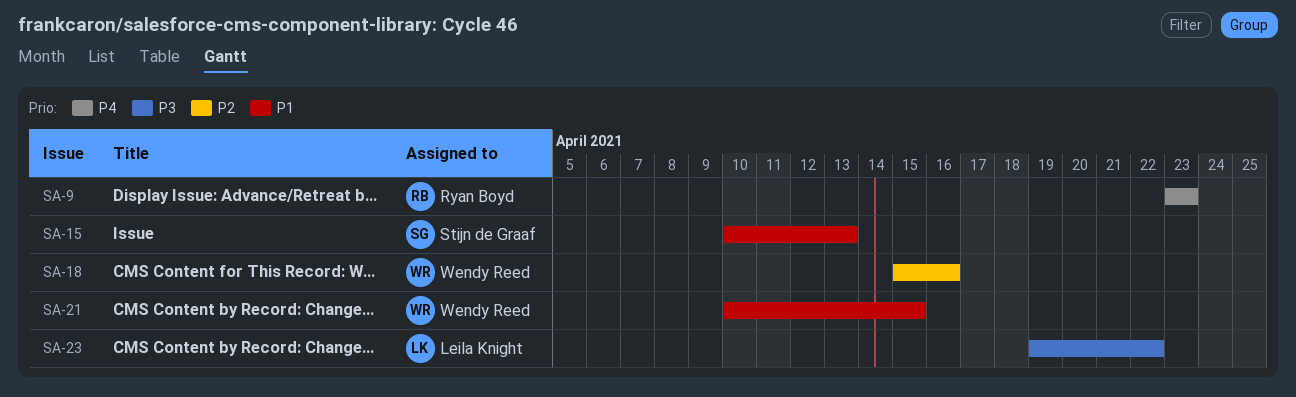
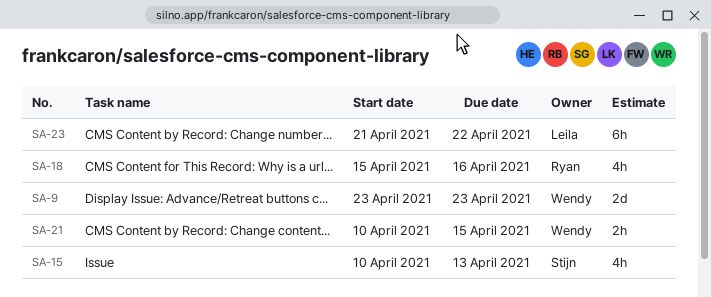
SA-9, owner: Ryan Boyd -> Wendy Reed
SA-18, owner: Wendy Reed -> Ryan Boyd
SA-23, start: Apr 19 -> Apr 21

